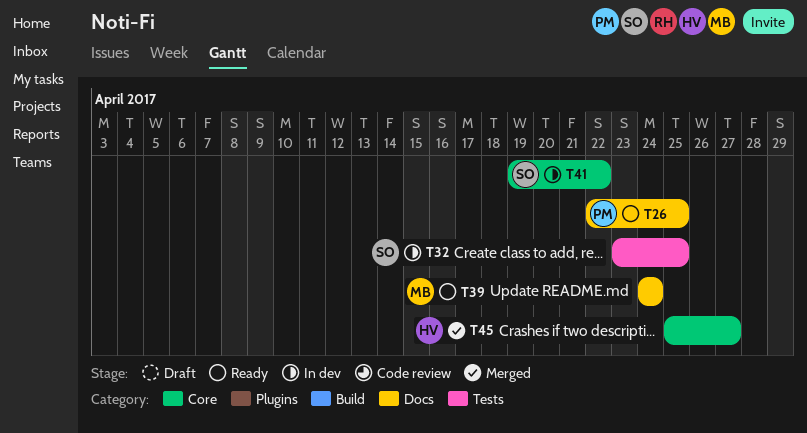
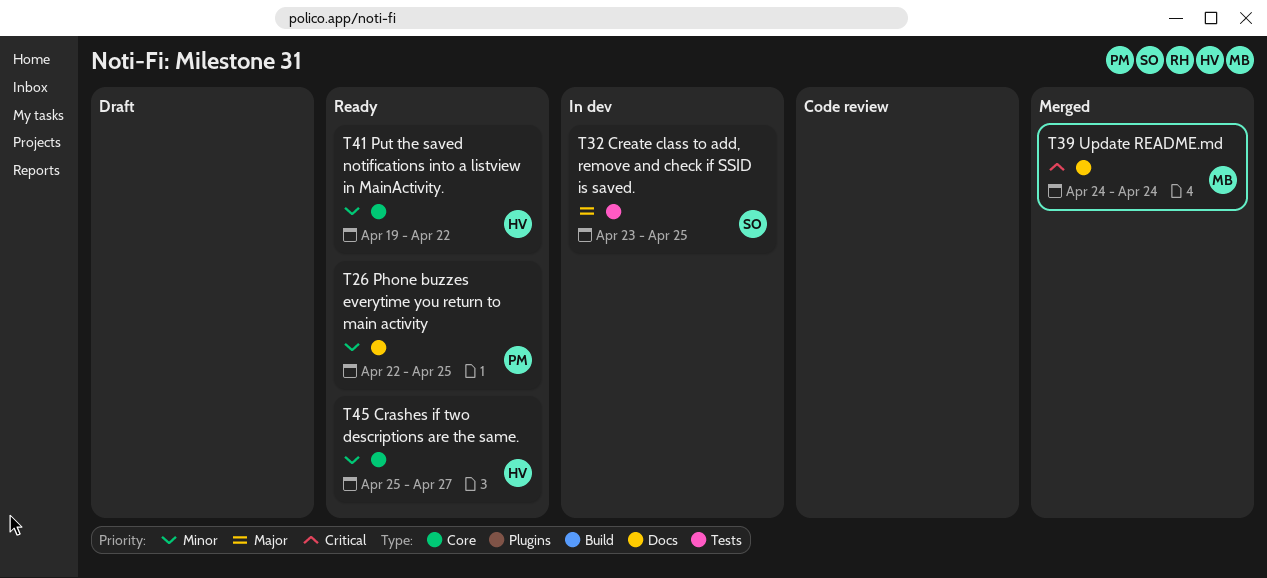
T39, status: Ready -> Merged
T41, status: In dev -> Ready
T41, owner: SO -> HV
T45, status: Merged -> Ready

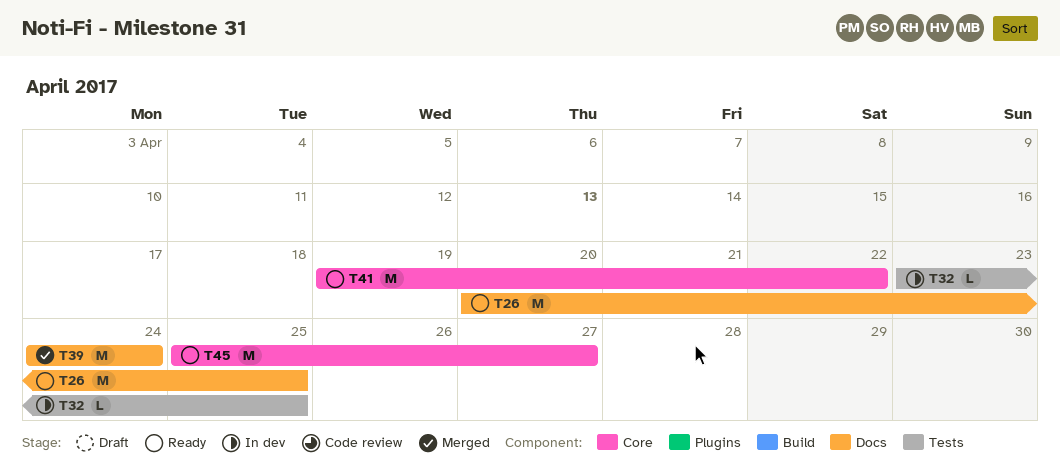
T26, start: Apr 22 -> Apr 20

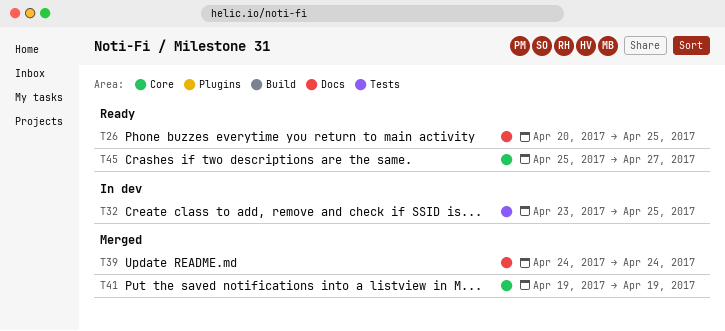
T41, status: Ready -> Merged
T41, due: Apr 22 -> Apr 19

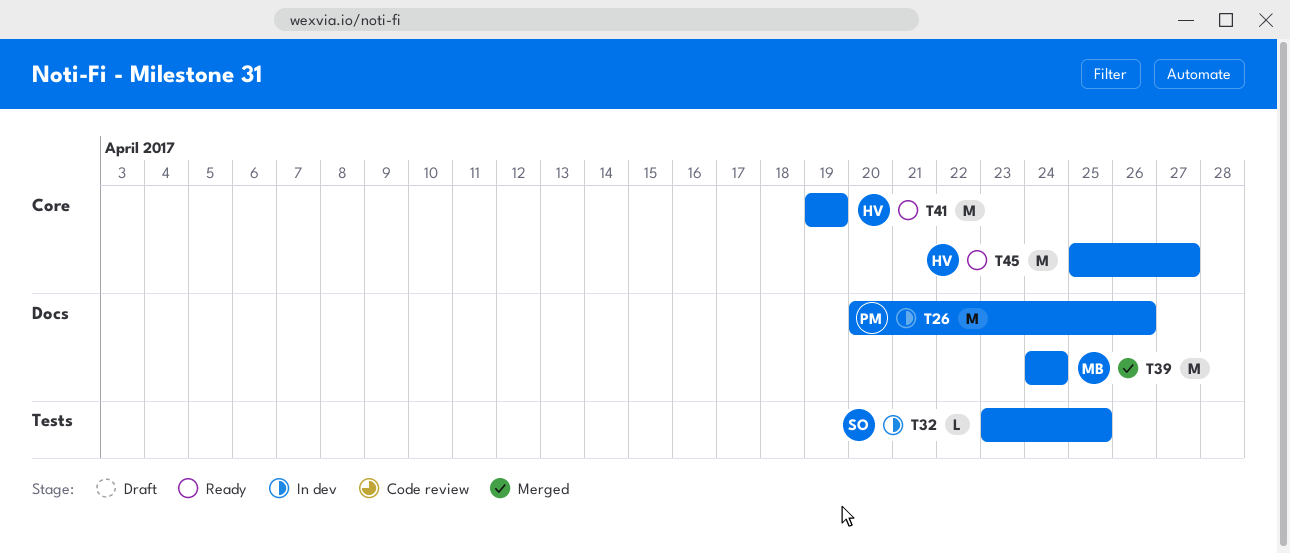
T26, status: Ready -> In dev
T26, due: Apr 25 -> Apr 26
T41, status: Merged -> Ready

